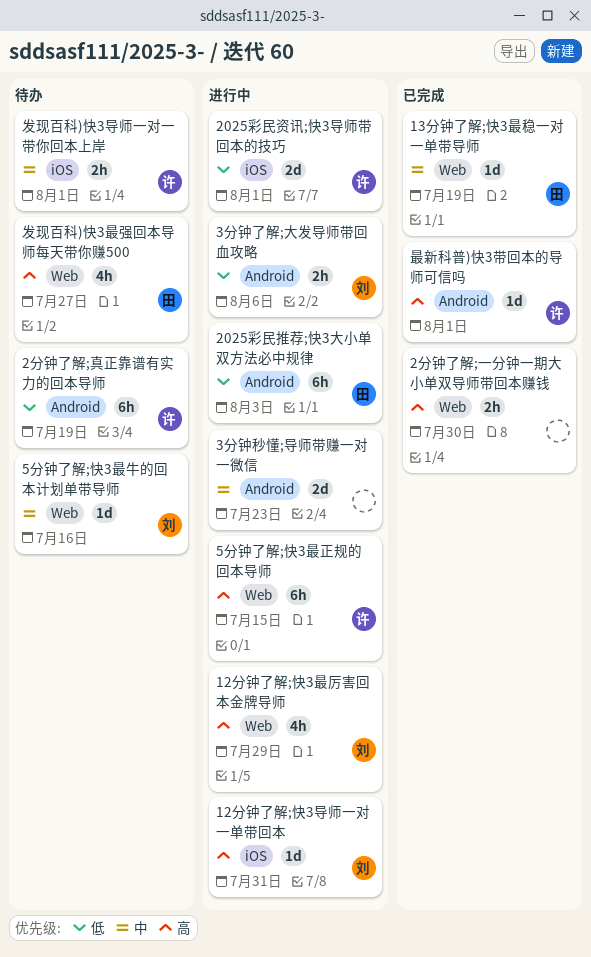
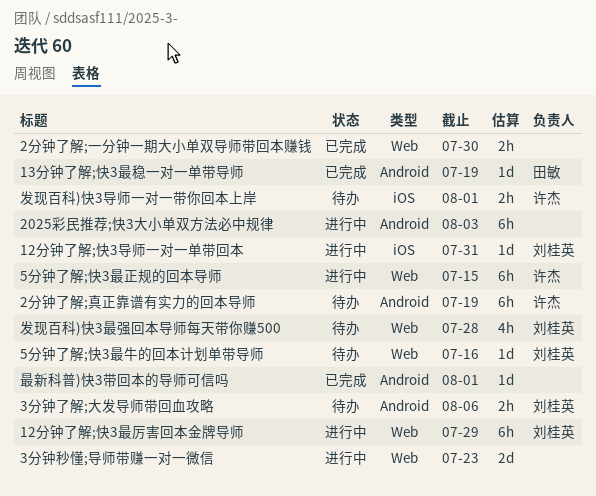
12分钟了解;快3最厉害回本金牌导师, estimate: 4h -> 6h
13分钟了解;快3最稳一对一单带导师, label: Web -> Android
2025彩民推荐;快3大小单双方法必中规律, owner: 田敏 -> none
2025彩民资讯;快3导师带回本的技巧: present -> none
3分钟了解;大发导师带回血攻略, status: 进行中 -> 待办
3分钟秒懂;导师带赚一对一微信, label: Android -> Web
发现百科)快3最强回本导师每天带你赚500, owner: 田敏 -> 刘桂英
发现百科)快3最强回本导师每天带你赚500, due: Jul 27 -> Jul 28
最新科普)快3带回本的导师可信吗, owner: 许杰 -> none

